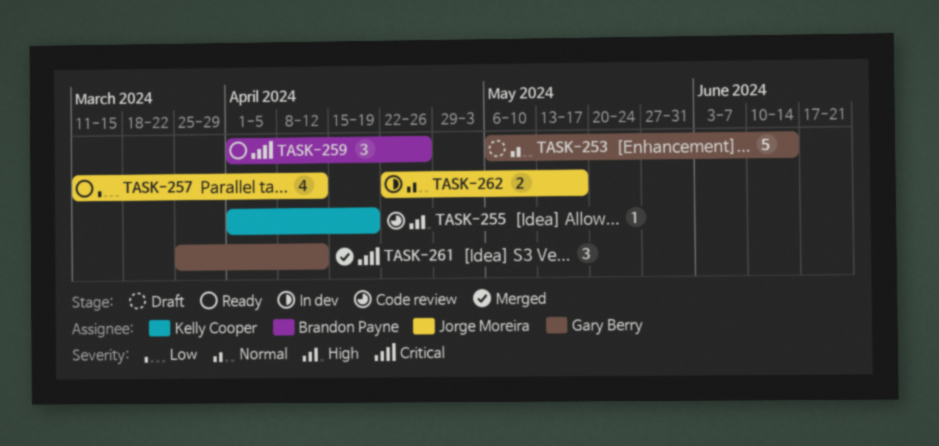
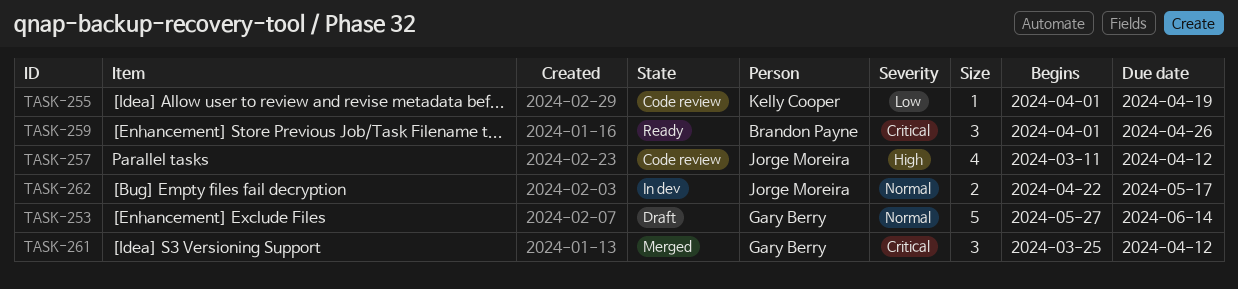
TASK-253, start: May 6 -> May 27
TASK-255, priority: High -> Low
TASK-257, status: Ready -> Code review
TASK-257, priority: Low -> High

